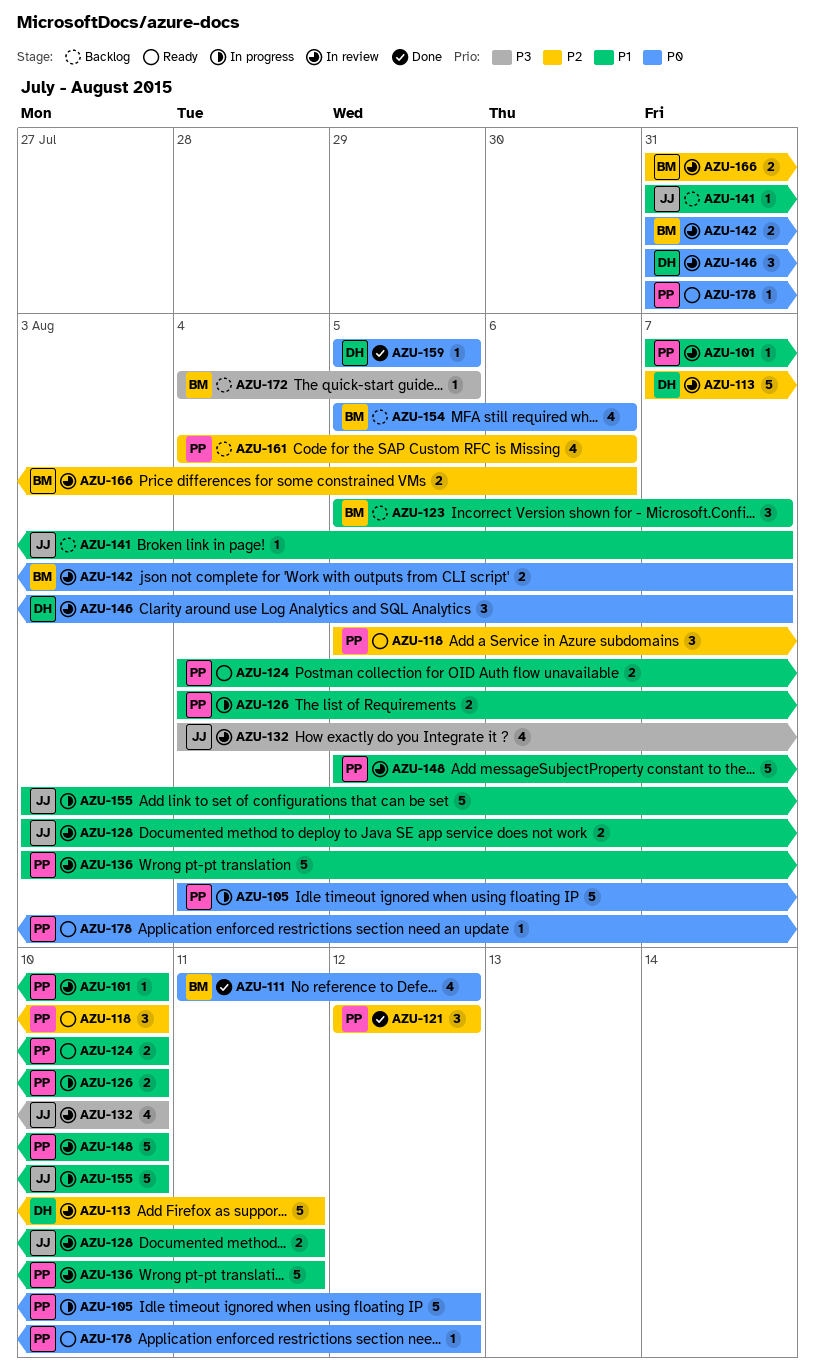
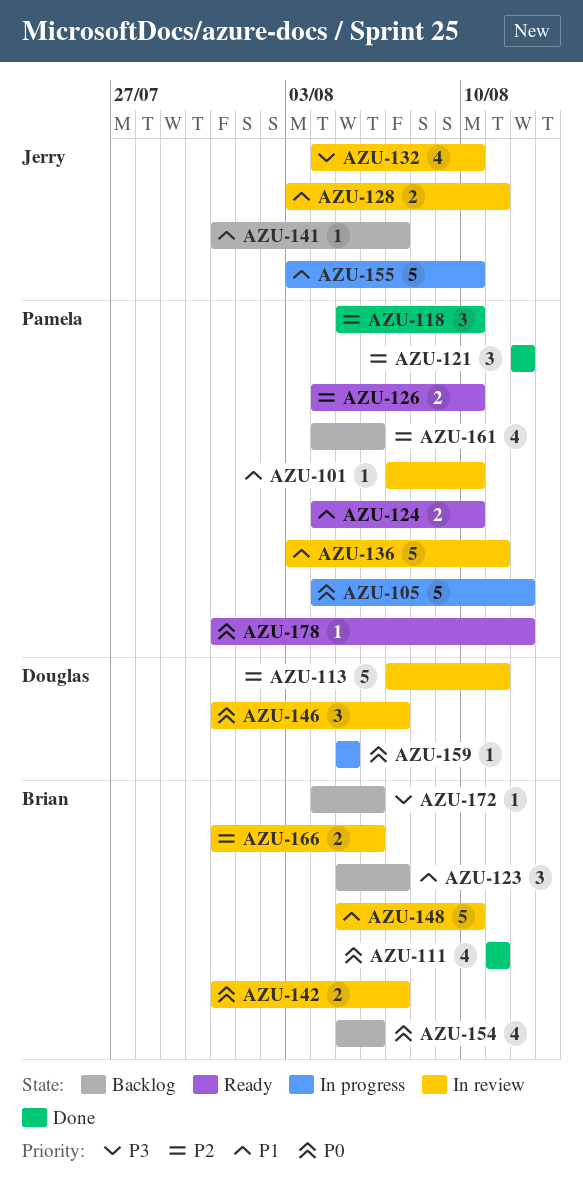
AZU-111, due: Aug 12 -> Aug 11
AZU-118, status: Ready -> Done
AZU-126, status: In progress -> Ready
AZU-126, priority: P1 -> P2
AZU-148, owner: Pamela -> Brian
AZU-159, status: Done -> In progress
AZU-172, due: Aug 5 -> Aug 6

